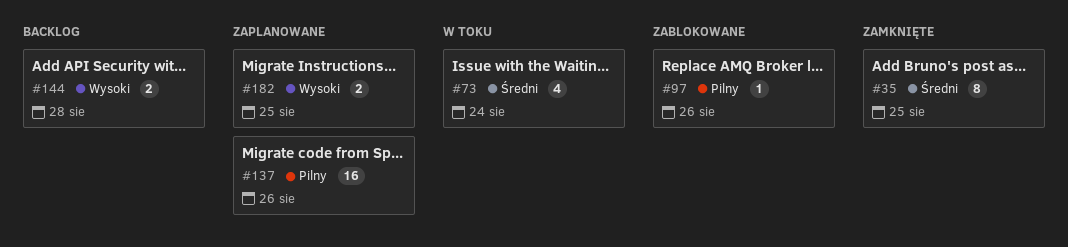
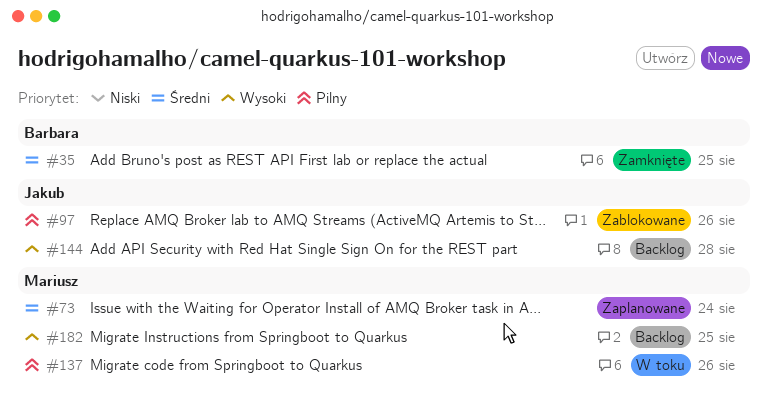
#73, status: W toku -> Zaplanowane
#137, status: Zaplanowane -> W toku
#182, status: Zaplanowane -> Backlog

